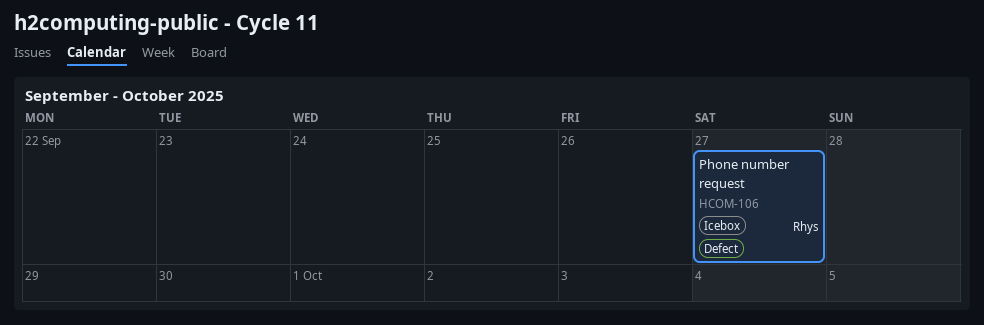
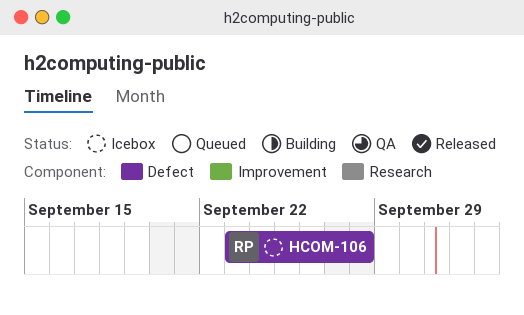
HCOM-106, due: Sep 27 -> Sep 28

